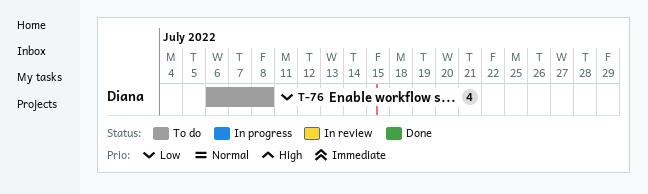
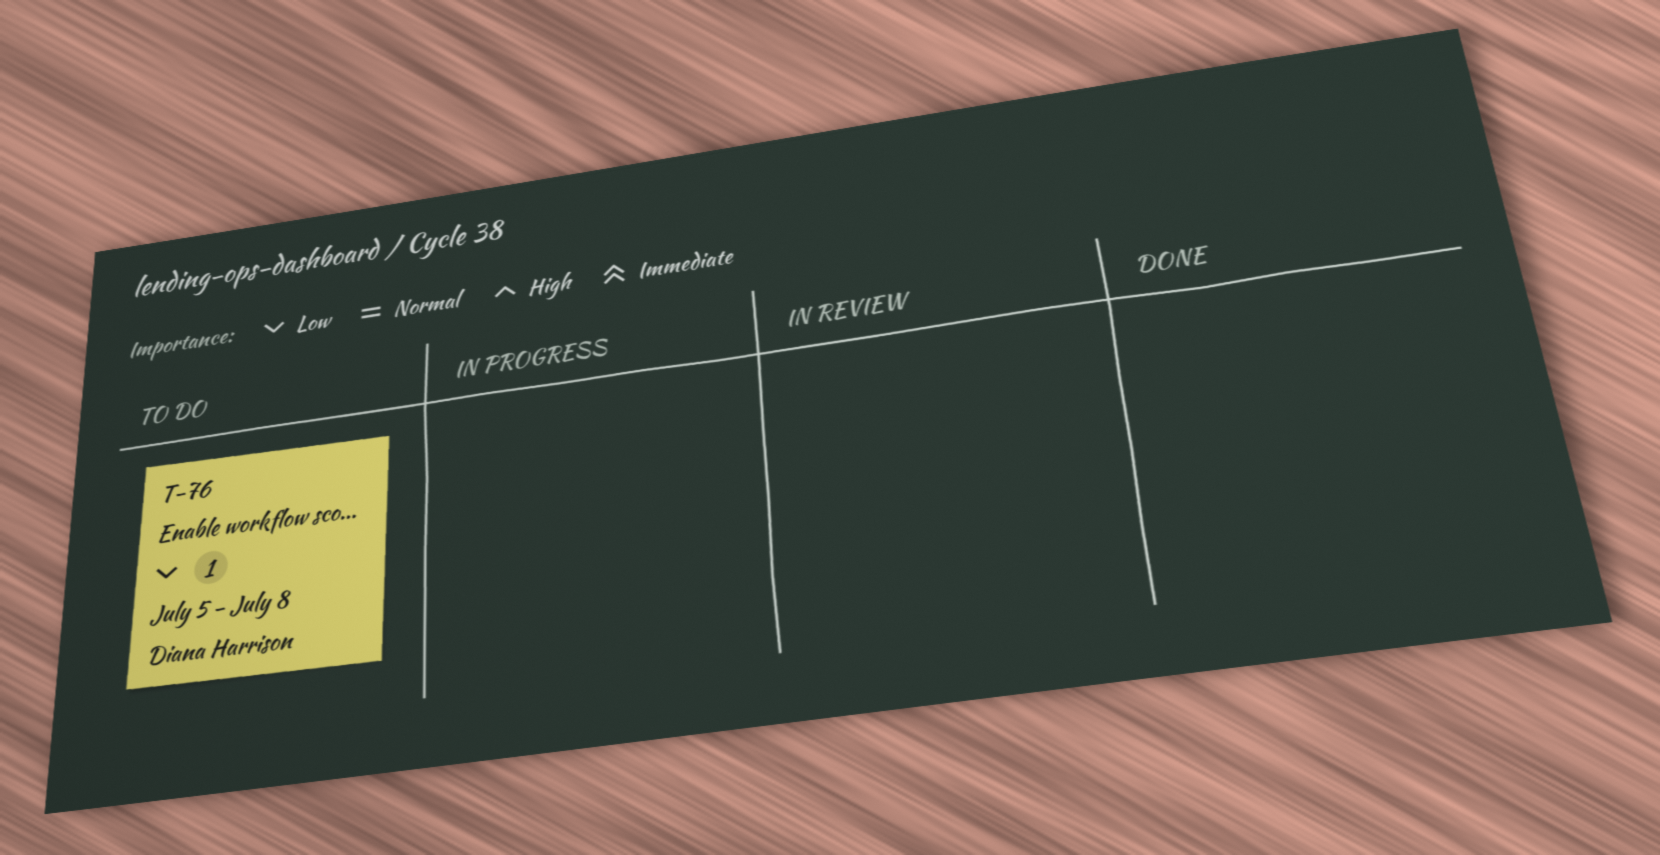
T-76, estimate: 4 -> 1
T-76, start: Jul 6 -> Jul 5

